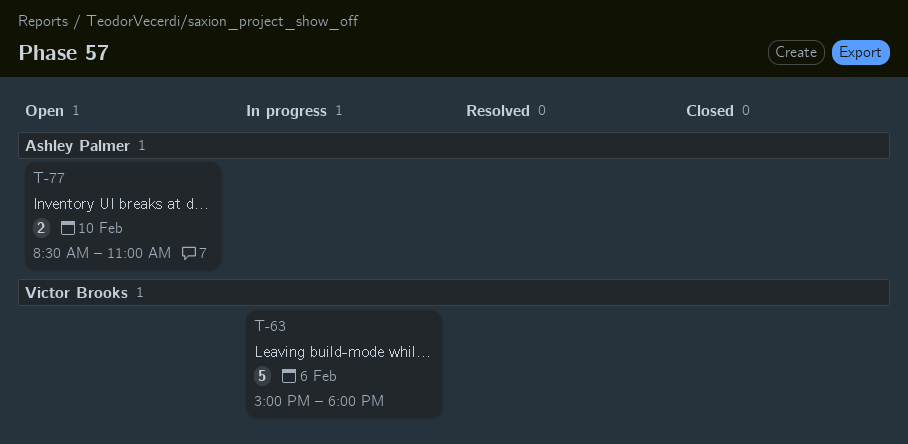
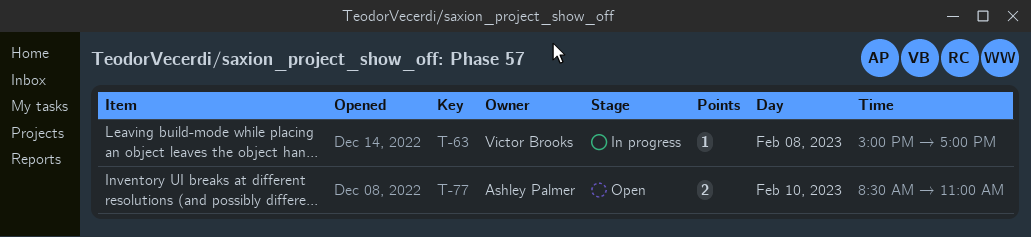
T-63, estimate: 5 -> 1
T-63, day: Feb 6 -> Feb 8
T-63, ends: 18:00 -> 17:00

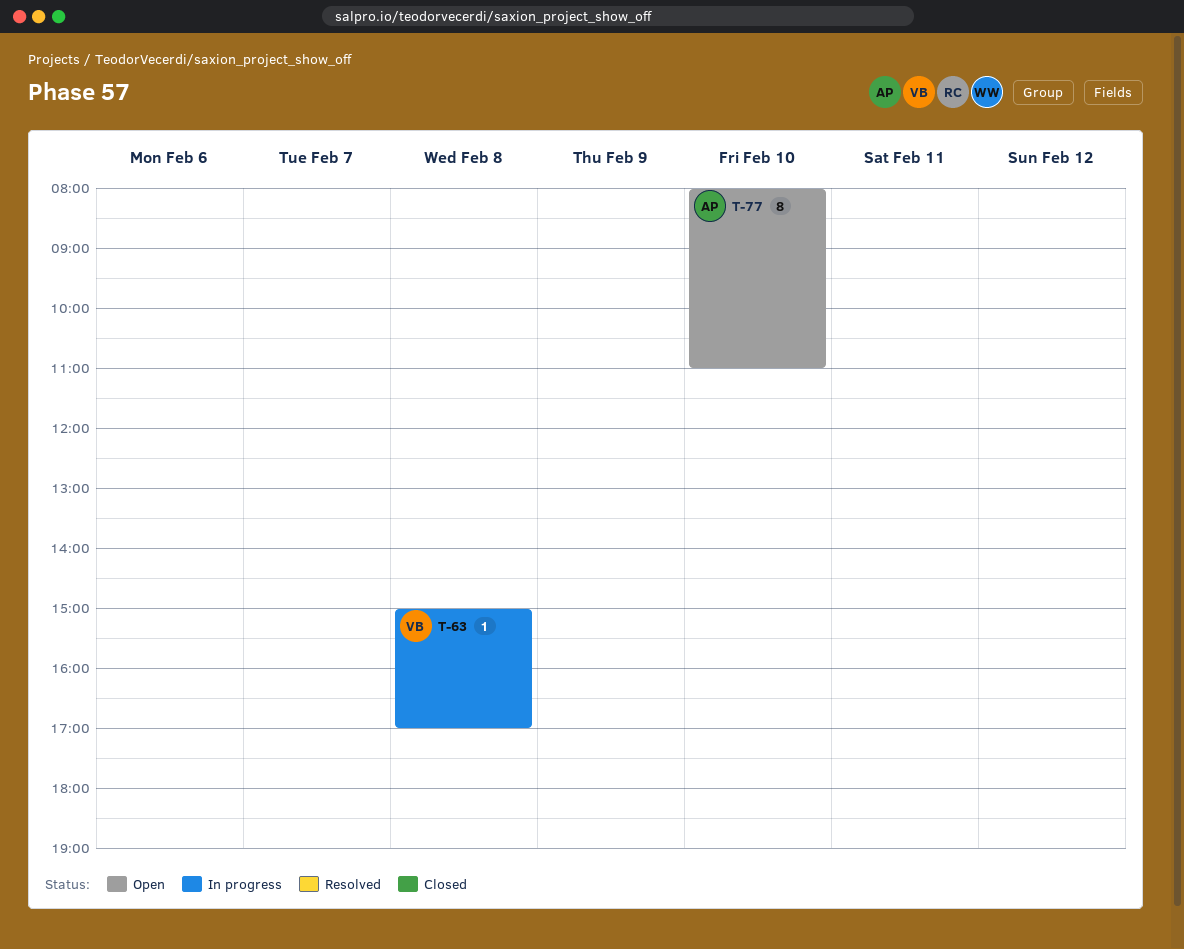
T-77, estimate: 2 -> 8
T-77, begins: 08:30 -> 08:00

